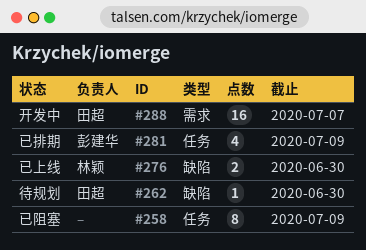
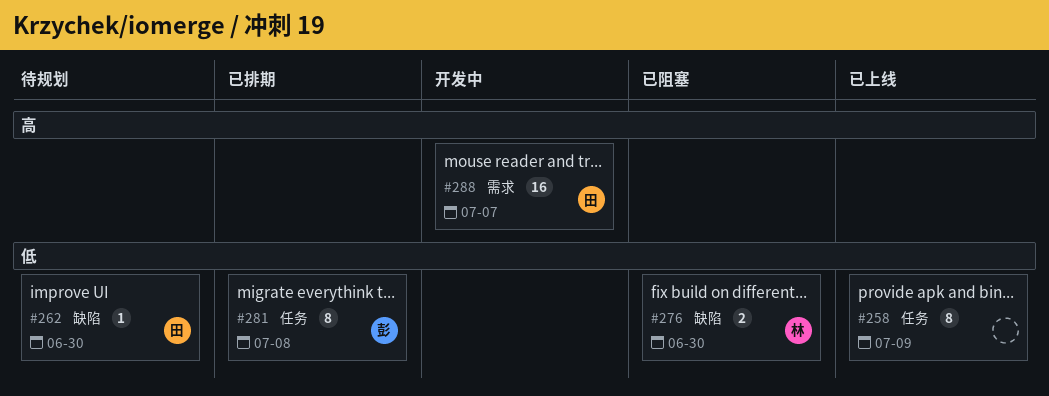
#258, status: 已阻塞 -> 已上线
#276, status: 已上线 -> 已阻塞
#281, estimate: 4 -> 8
#281, due: Jul 9 -> Jul 8

